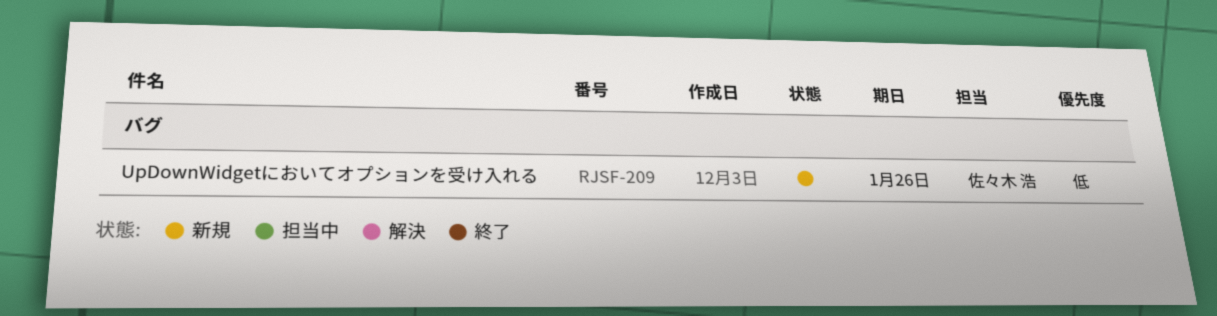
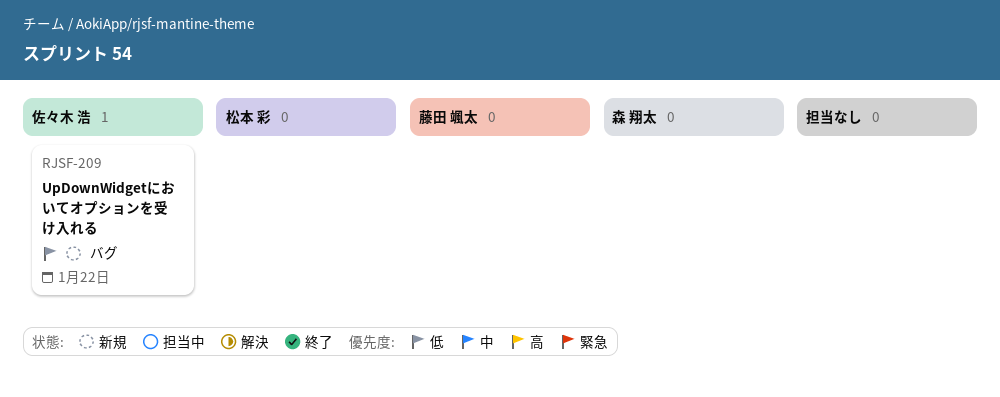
RJSF-209, due: Jan 26 -> Jan 22

